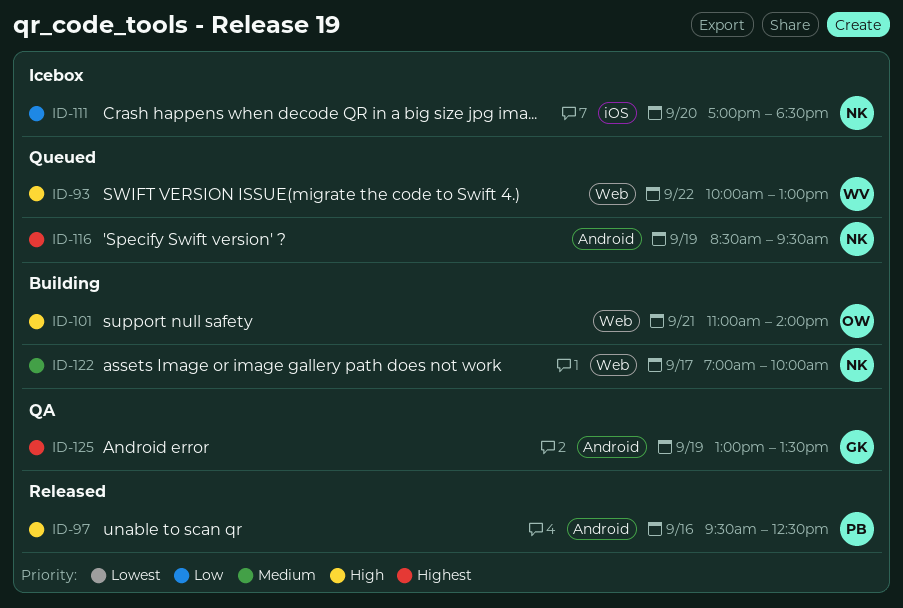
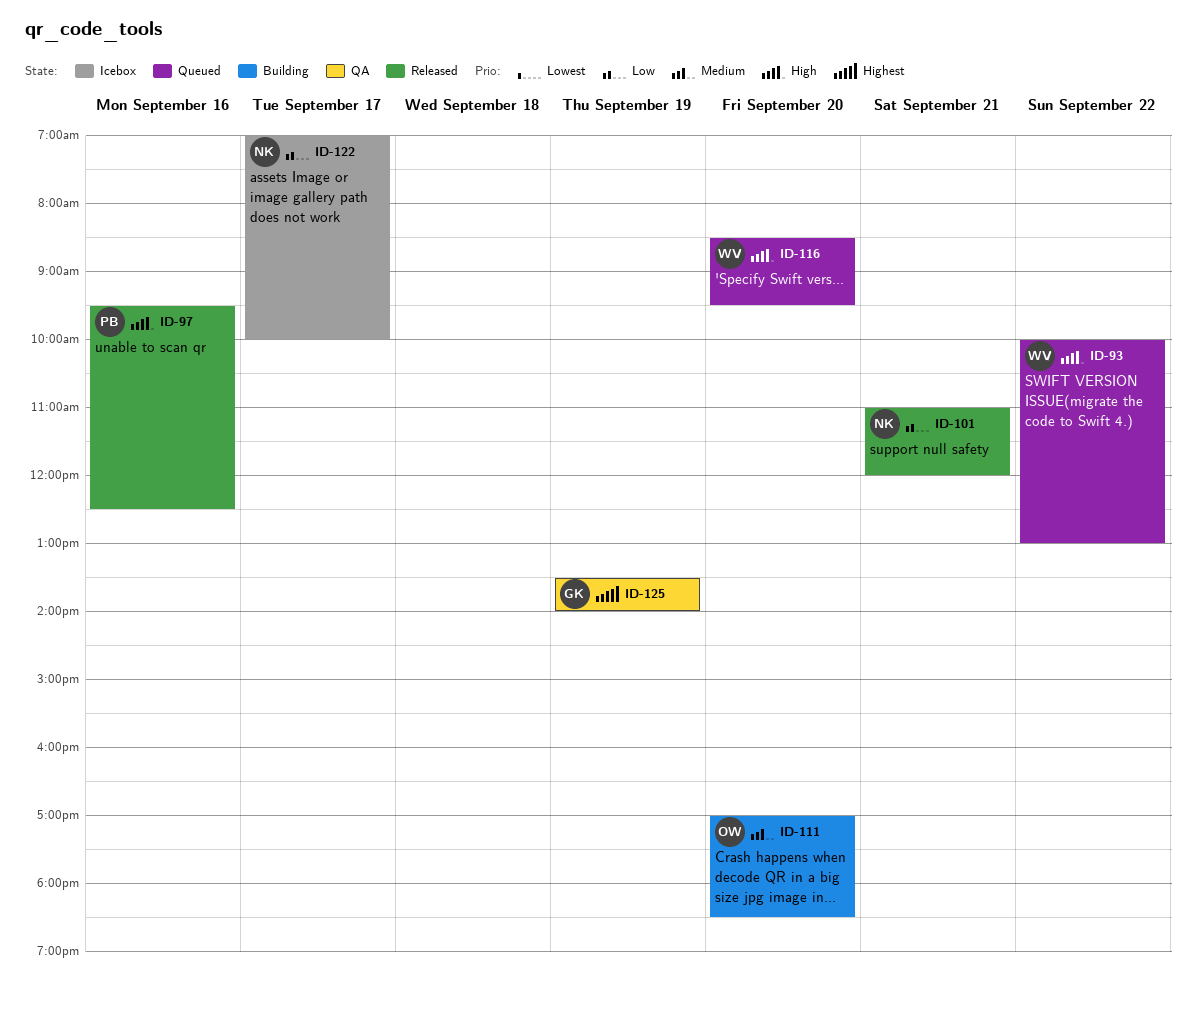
ID-101, status: Building -> Released
ID-101, owner: OW -> NK
ID-101, priority: High -> Low
ID-101, ends: 14:00 -> 12:00
ID-111, status: Icebox -> Building
ID-111, owner: NK -> OW
ID-111, priority: Low -> Medium
ID-116, owner: NK -> WV
ID-116, priority: Highest -> High
ID-116, day: Sep 19 -> Sep 20
ID-122, status: Building -> Icebox
ID-122, priority: Medium -> Low
ID-125, begins: 13:00 -> 13:30
ID-125, ends: 13:30 -> 14:00

